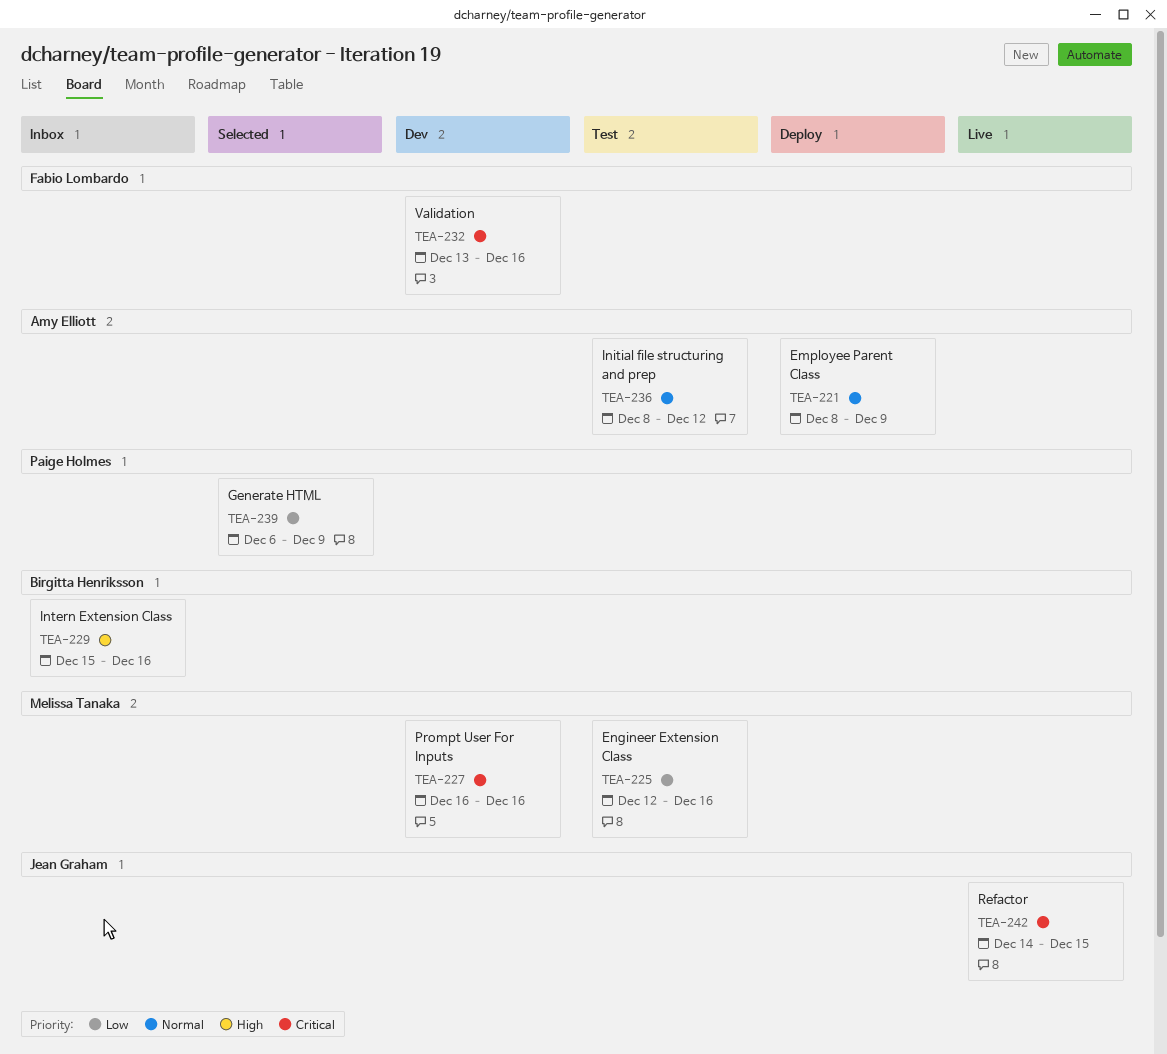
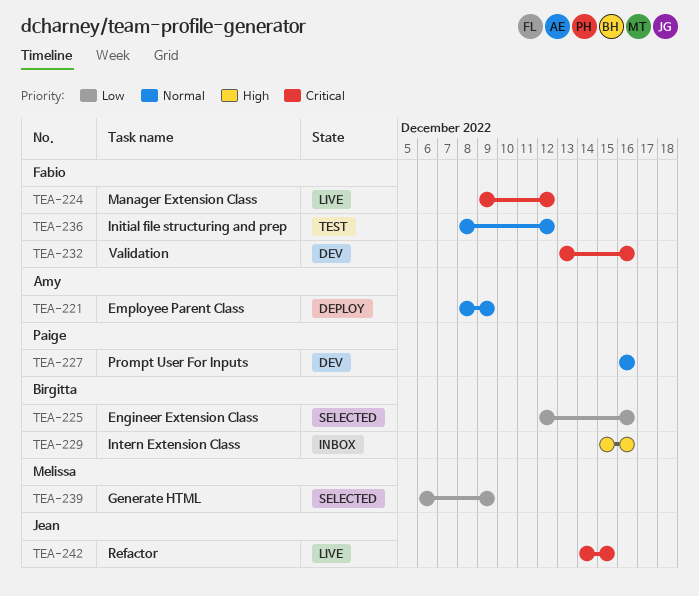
TEA-224: none -> present
TEA-225, status: Test -> Selected
TEA-225, owner: Melissa Tanaka -> Birgitta Henriksson
TEA-227, owner: Melissa Tanaka -> Paige Holmes
TEA-227, priority: Critical -> Normal
TEA-236, owner: Amy Elliott -> Fabio Lombardo
TEA-239, owner: Paige Holmes -> Melissa Tanaka

